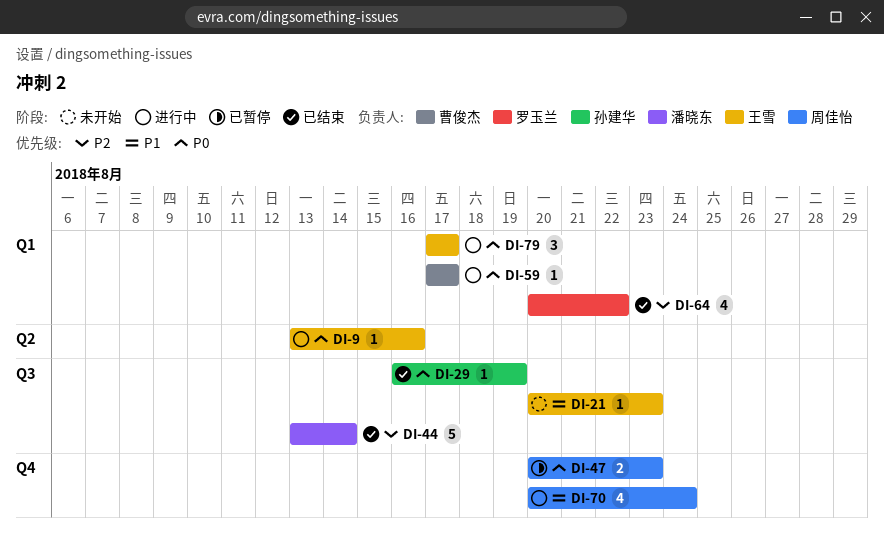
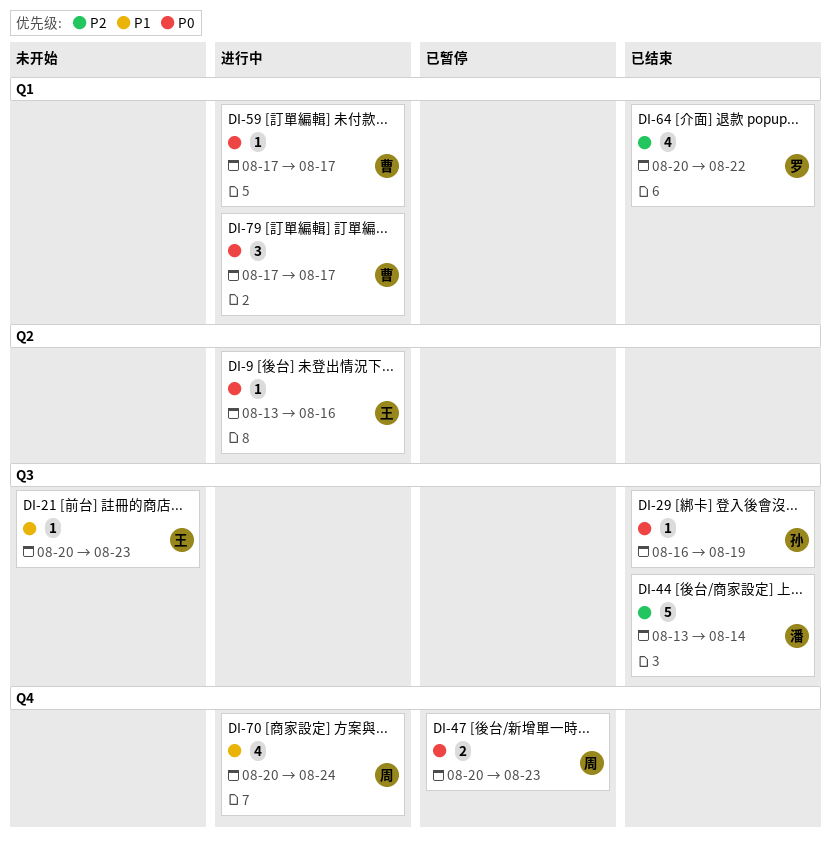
DI-79, owner: 王雪 -> 曹俊杰

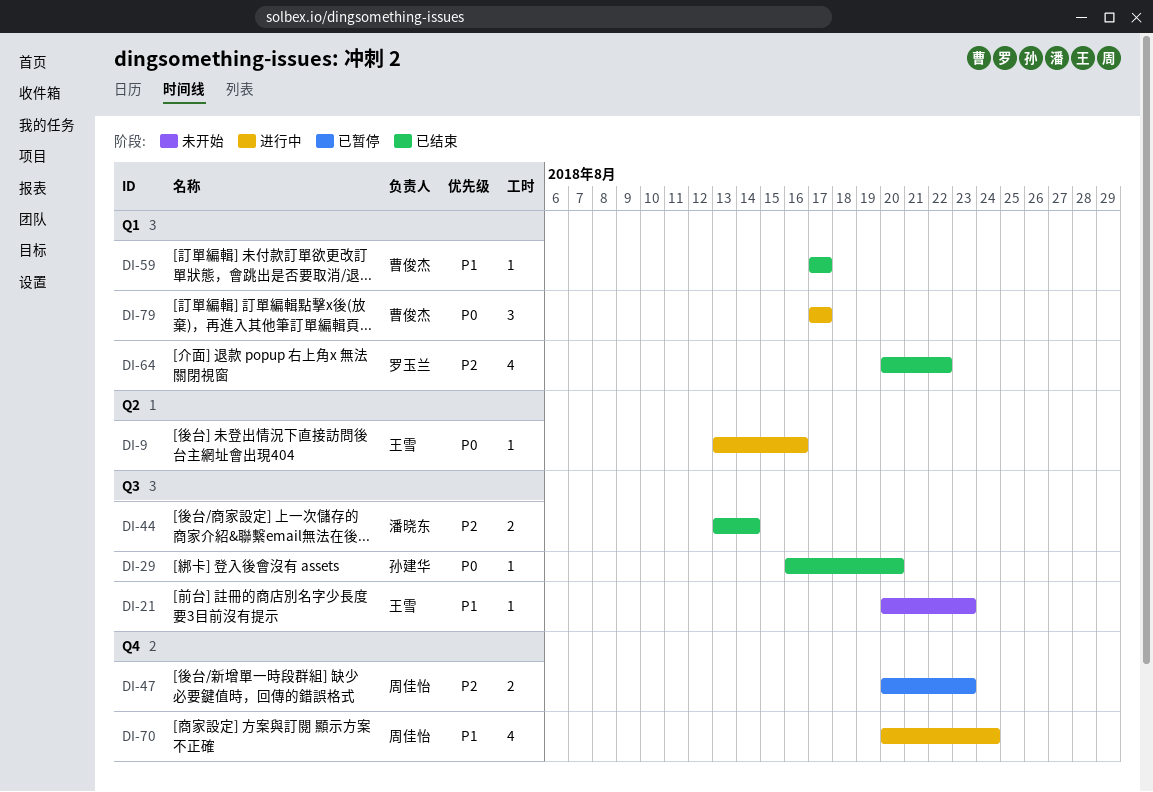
DI-29, due: Aug 19 -> Aug 20
DI-44, estimate: 5 -> 2
DI-47, priority: P0 -> P2
DI-59, status: 进行中 -> 已结束
DI-59, priority: P0 -> P1

